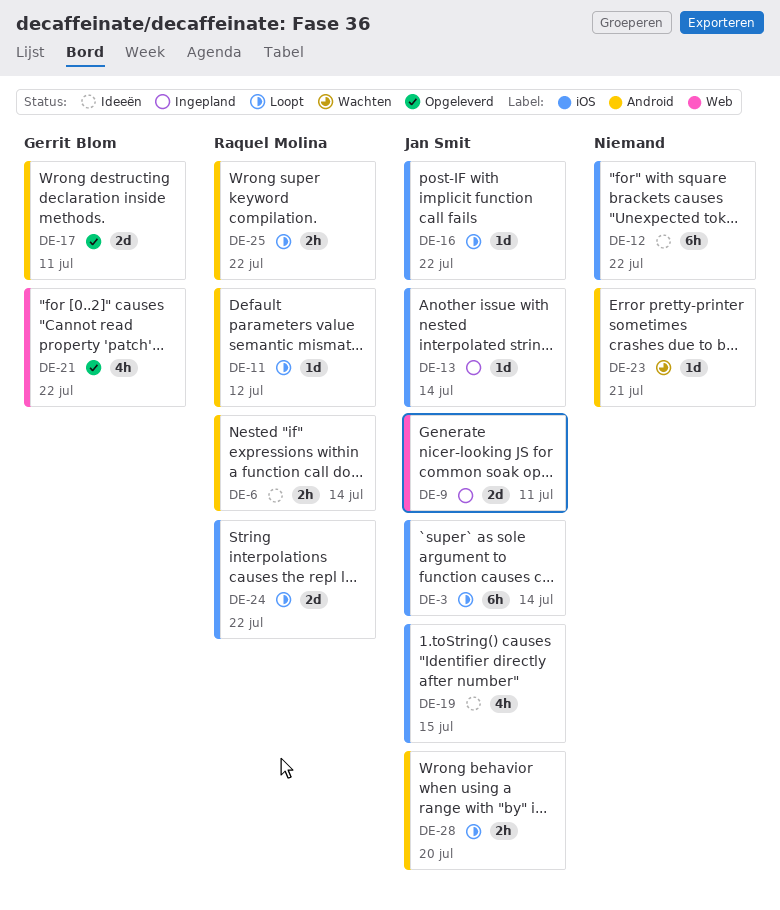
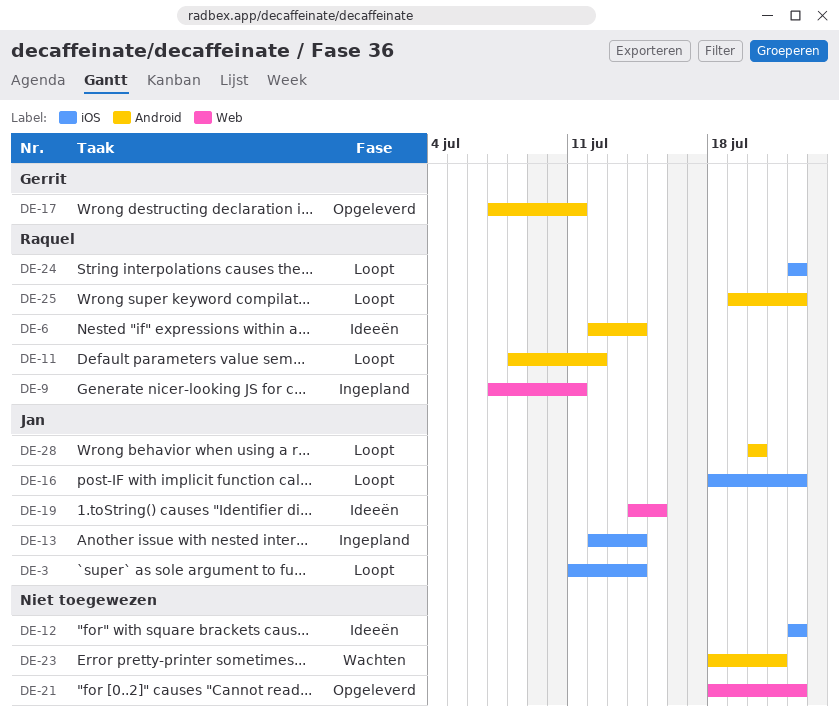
DE-9, owner: Jan Smit -> Raquel Molina
DE-19, label: iOS -> Web
DE-21, owner: Gerrit Blom -> none

